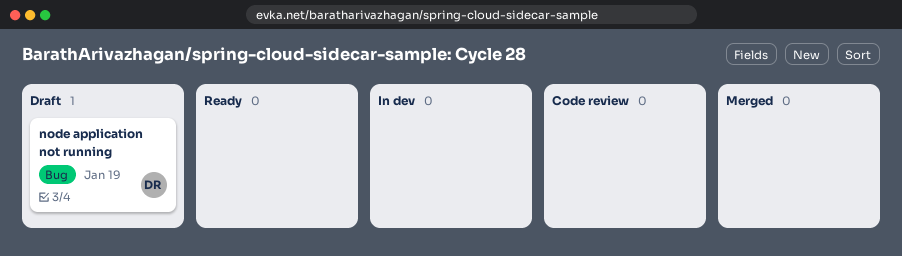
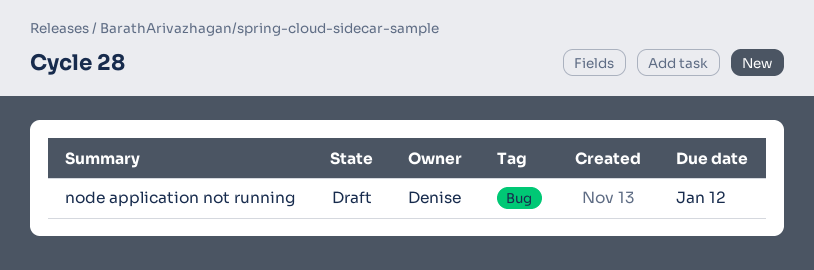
node application not running, due: Jan 19 -> Jan 12

